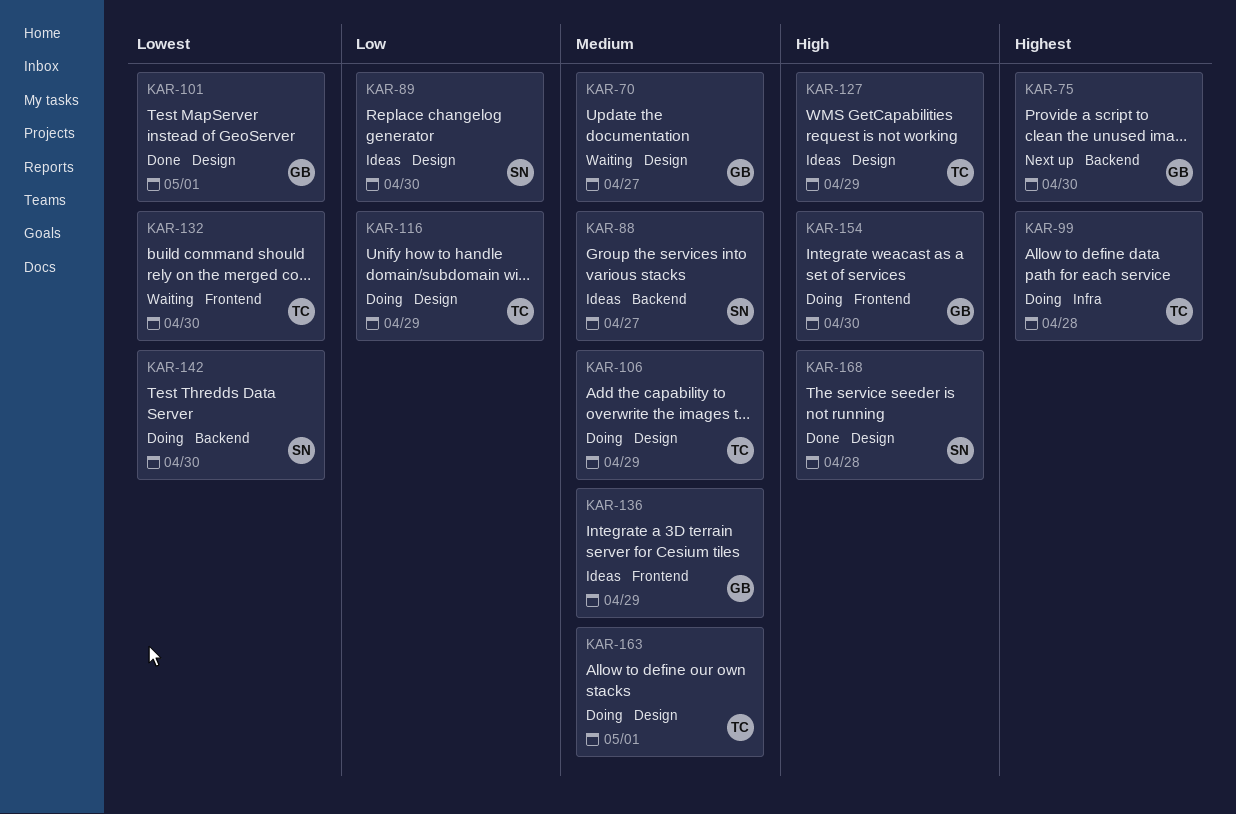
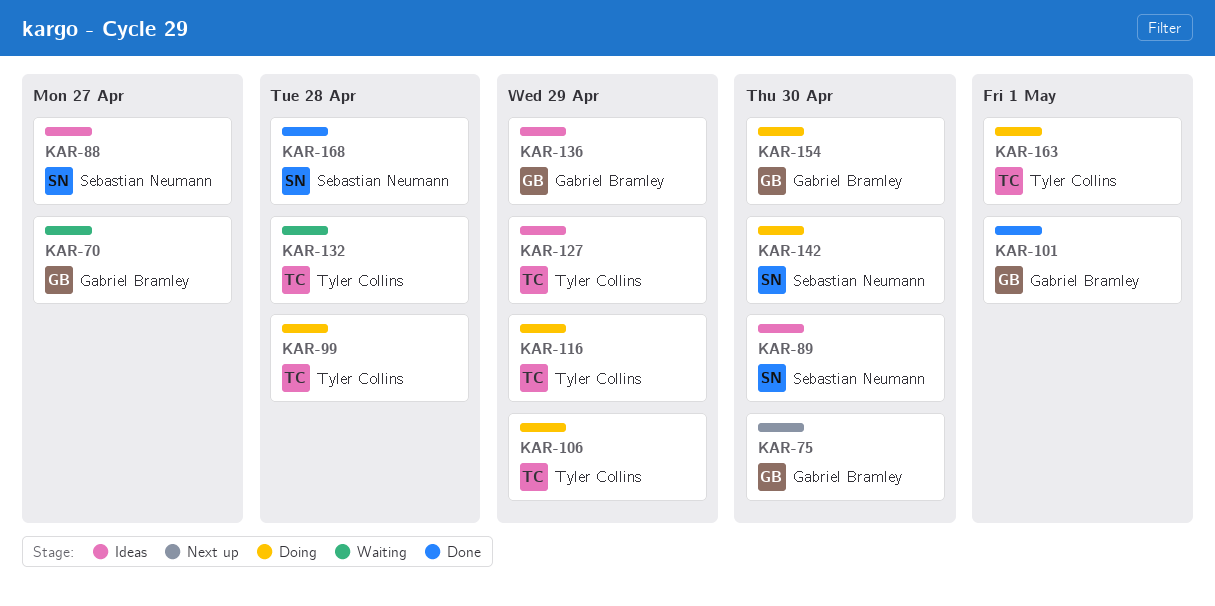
KAR-132, due: Apr 30 -> Apr 28

